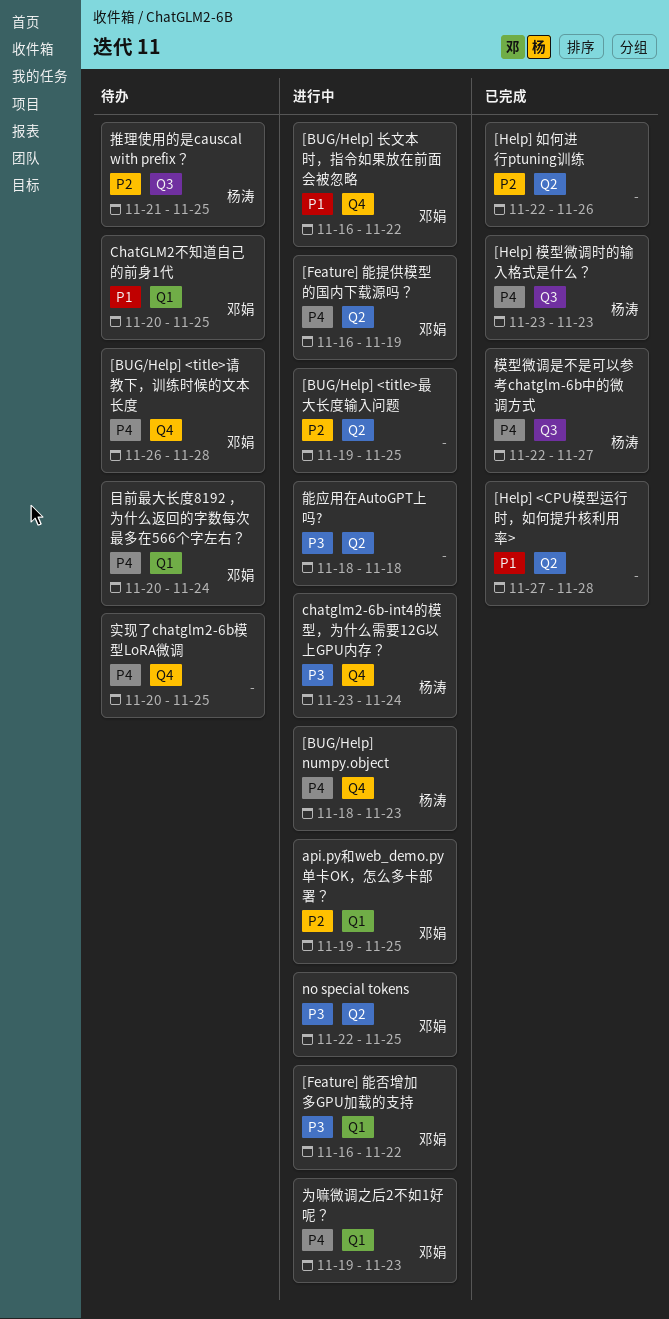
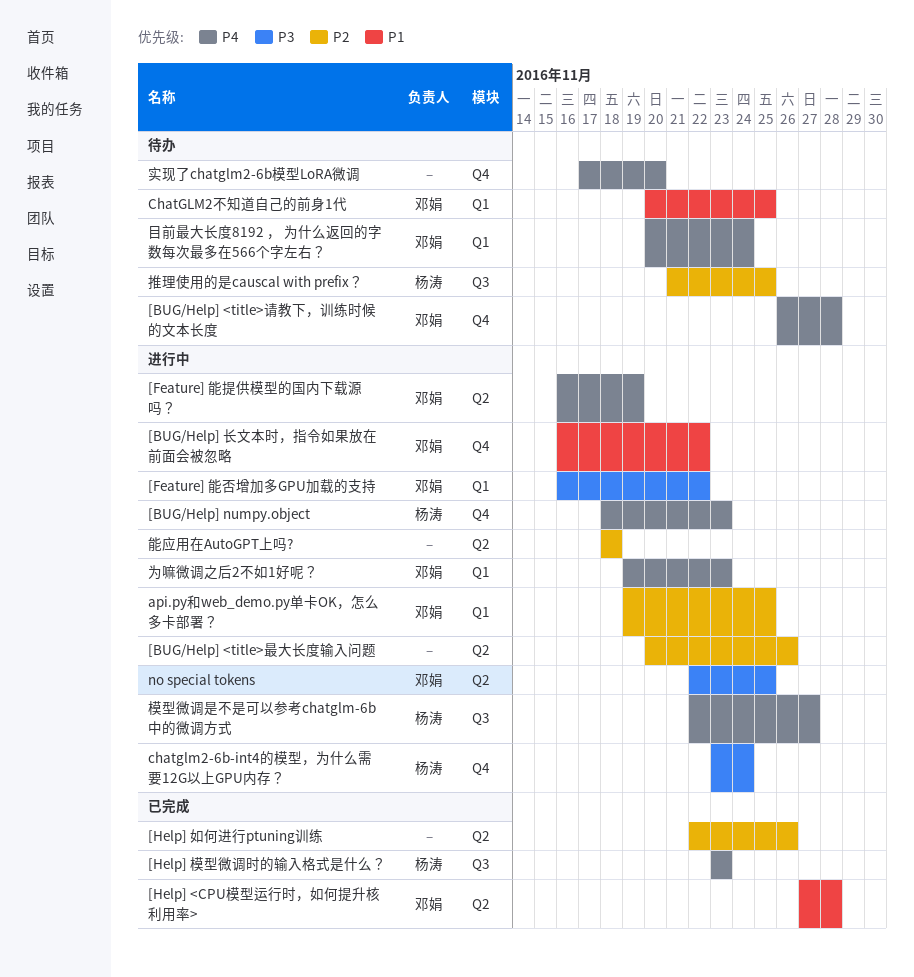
[BUG/Help] <title>最大长度输入问题, start: Nov 19 -> Nov 20
[BUG/Help] <title>最大长度输入问题, due: Nov 25 -> Nov 26
[Help] <CPU模型运行时，如何提升核利用率>, owner: none -> 邓娟
实现了chatglm2-6b模型LoRA微调, start: Nov 20 -> Nov 17
实现了chatglm2-6b模型LoRA微调, due: Nov 25 -> Nov 20
模型微调是不是可以参考chatglm-6b中的微调方式, status: 已完成 -> 进行中
能应用在AutoGPT上吗?, priority: P3 -> P2

